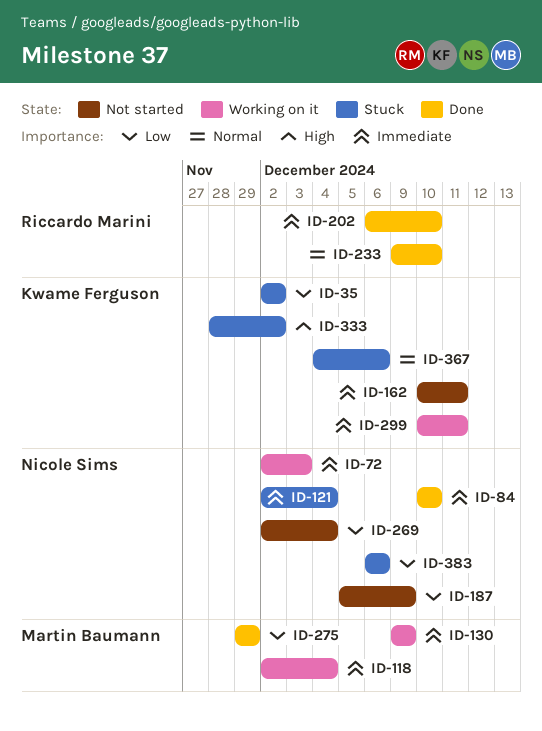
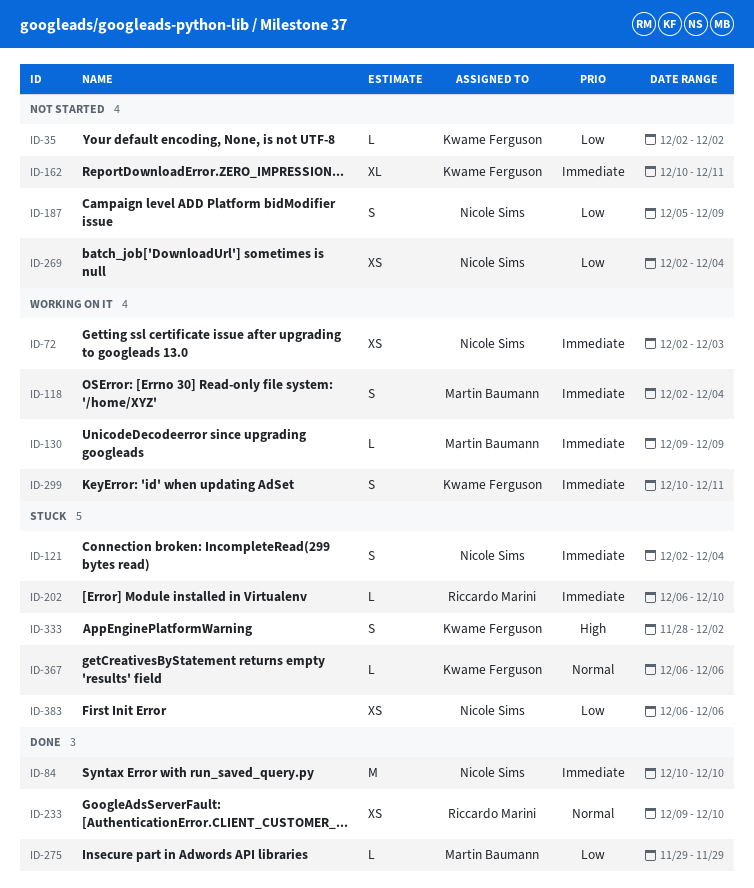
ID-35, status: Stuck -> Not started
ID-202, status: Done -> Stuck
ID-367, start: Dec 4 -> Dec 6

